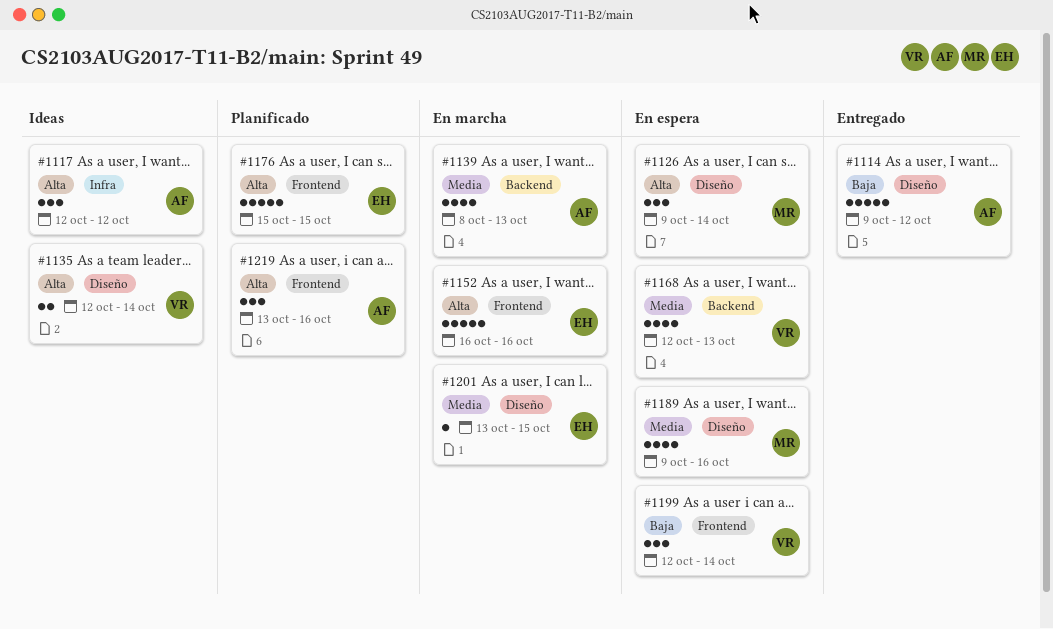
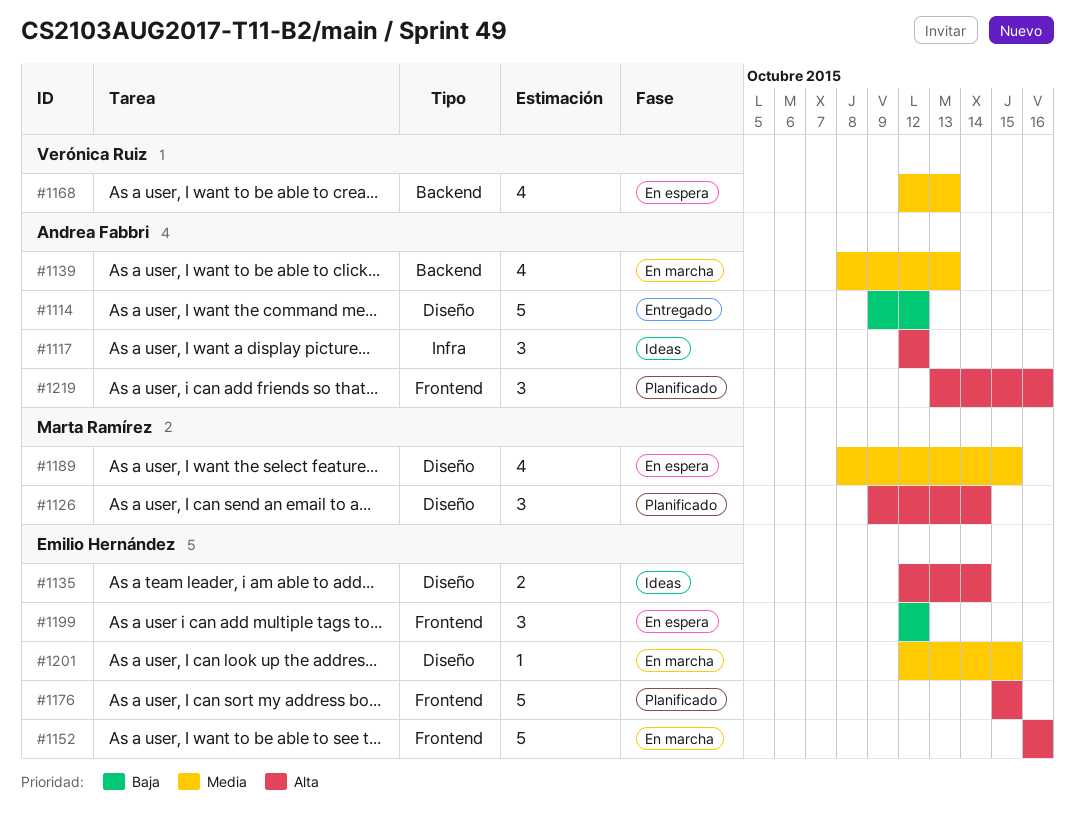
#1126, status: En espera -> Planificado
#1135, owner: Verónica Ruiz -> Emilio Hernández
#1189, start: Oct 9 -> Oct 8
#1189, due: Oct 16 -> Oct 15
#1199, owner: Verónica Ruiz -> Emilio Hernández
#1199, due: Oct 14 -> Oct 12
#1201, start: Oct 13 -> Oct 12

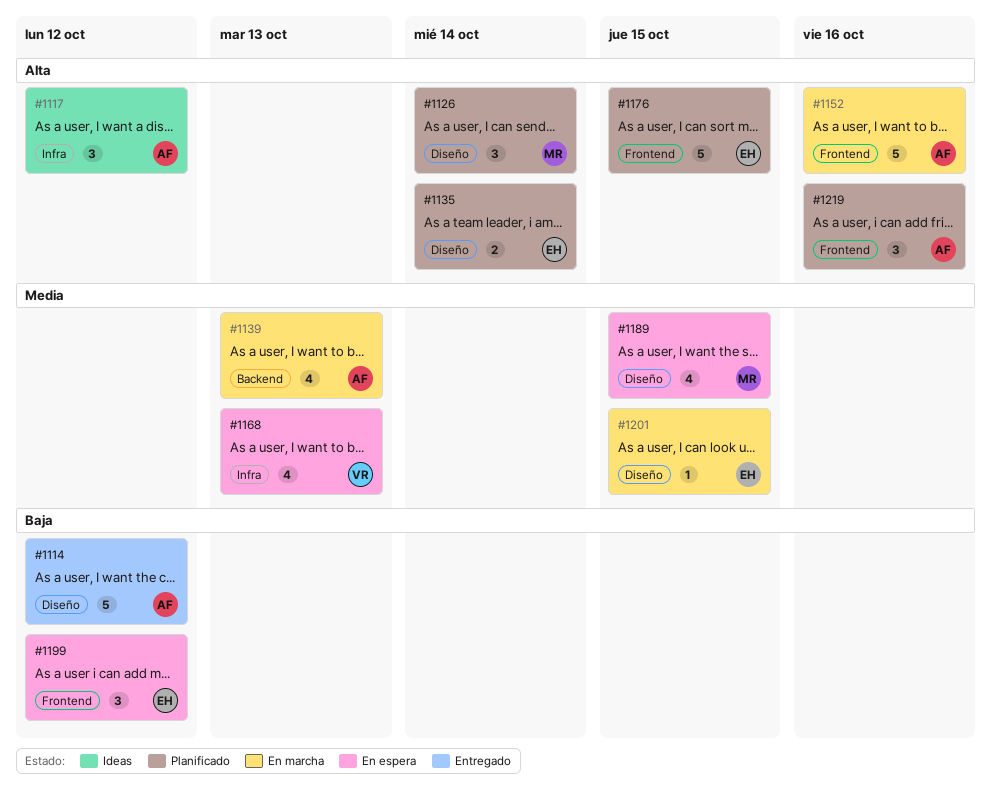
#1135, status: Ideas -> Planificado
#1152, owner: Emilio Hernández -> Andrea Fabbri
#1168, label: Backend -> Infra

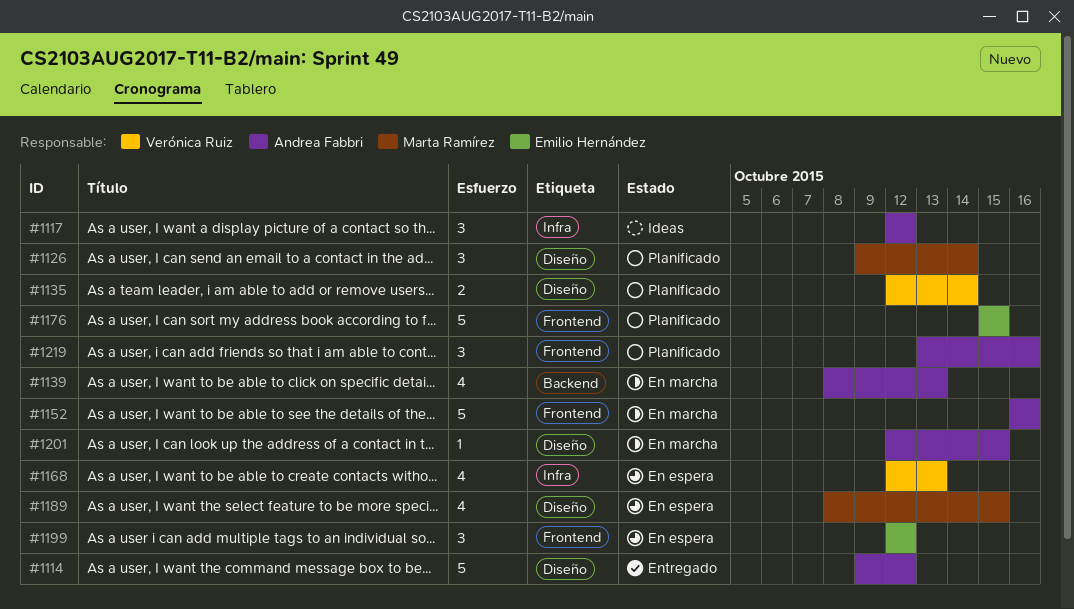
#1135, owner: Emilio Hernández -> Verónica Ruiz
#1201, owner: Emilio Hernández -> Andrea Fabbri

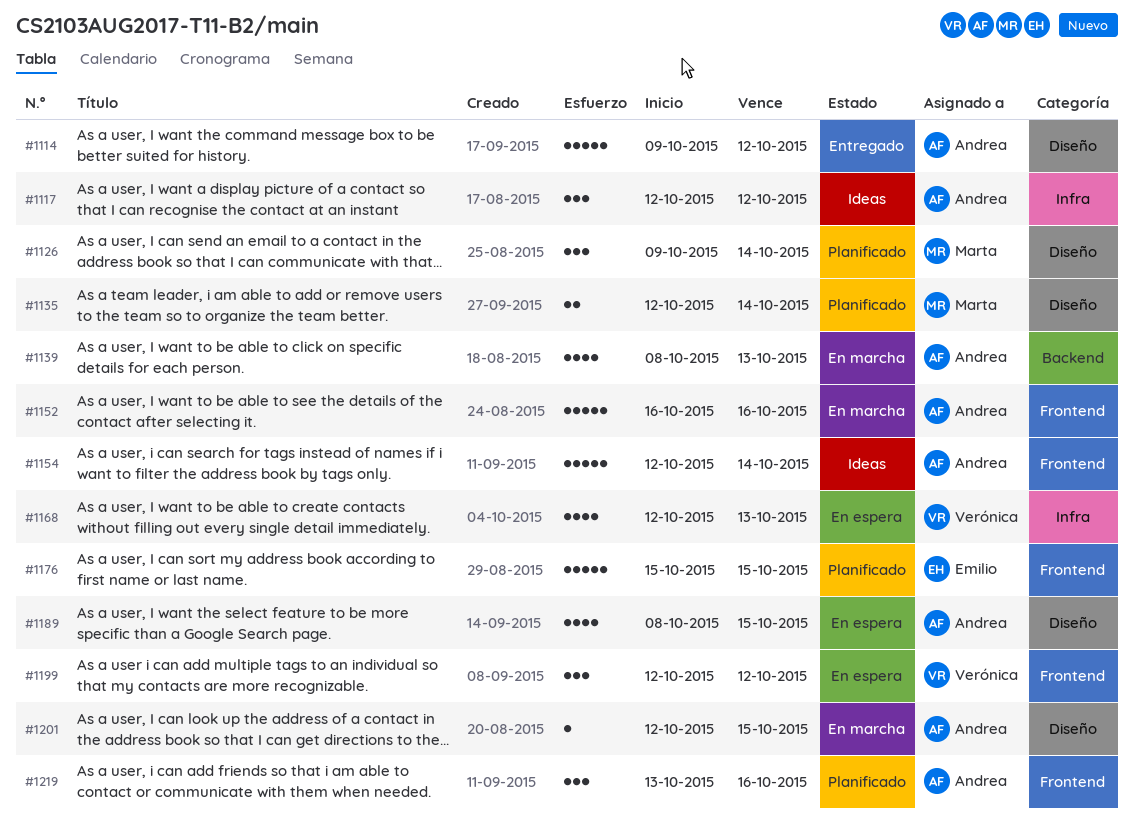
#1135, owner: Verónica Ruiz -> Marta Ramírez
#1154: none -> present
#1189, owner: Marta Ramírez -> Andrea Fabbri
#1199, owner: Emilio Hernández -> Verónica Ruiz

